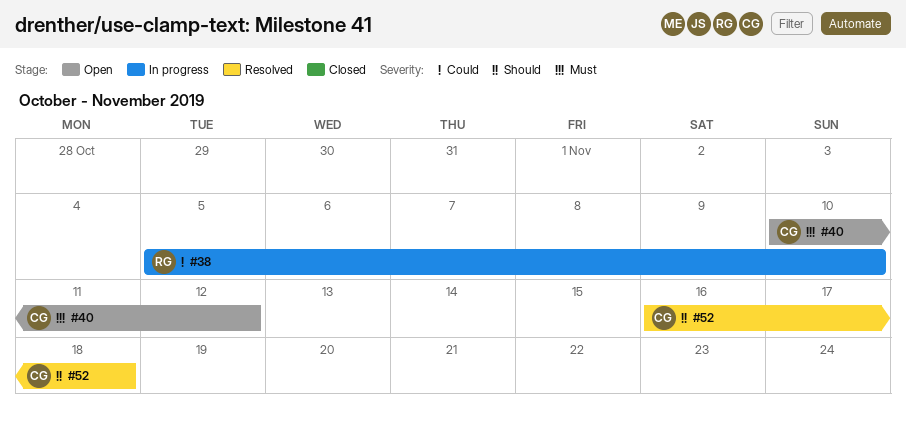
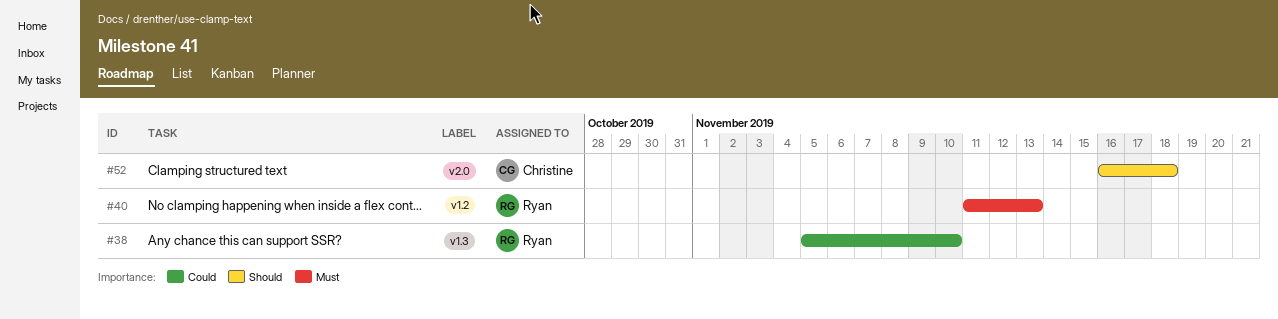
#40, owner: Christine -> Ryan
#40, start: Nov 10 -> Nov 11
#40, due: Nov 12 -> Nov 13

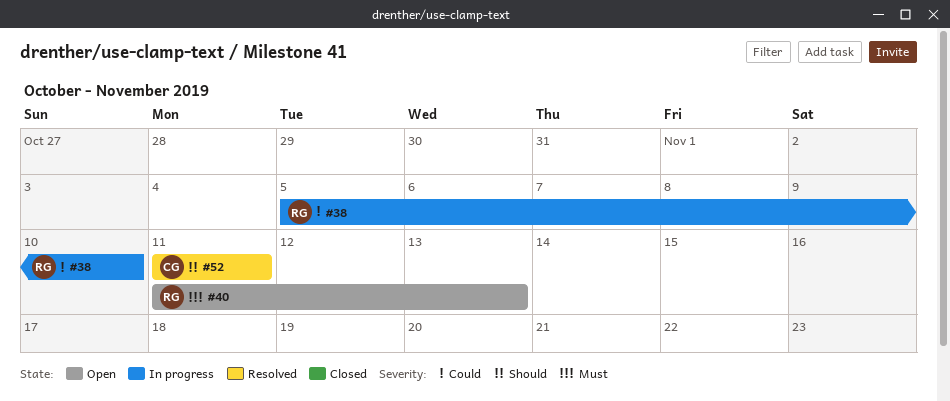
#52, start: Nov 16 -> Nov 11
#52, due: Nov 18 -> Nov 11

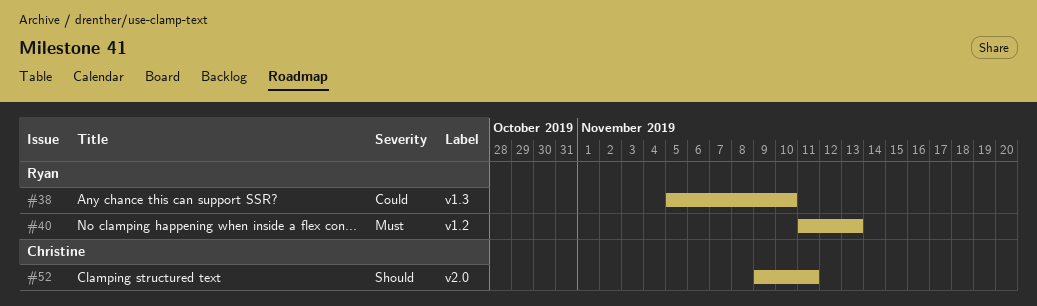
#52, start: Nov 11 -> Nov 9

